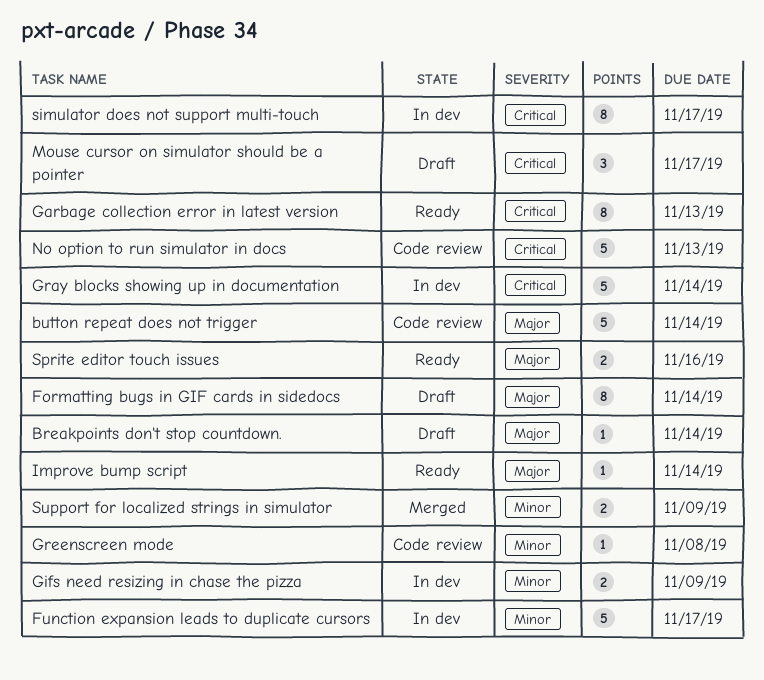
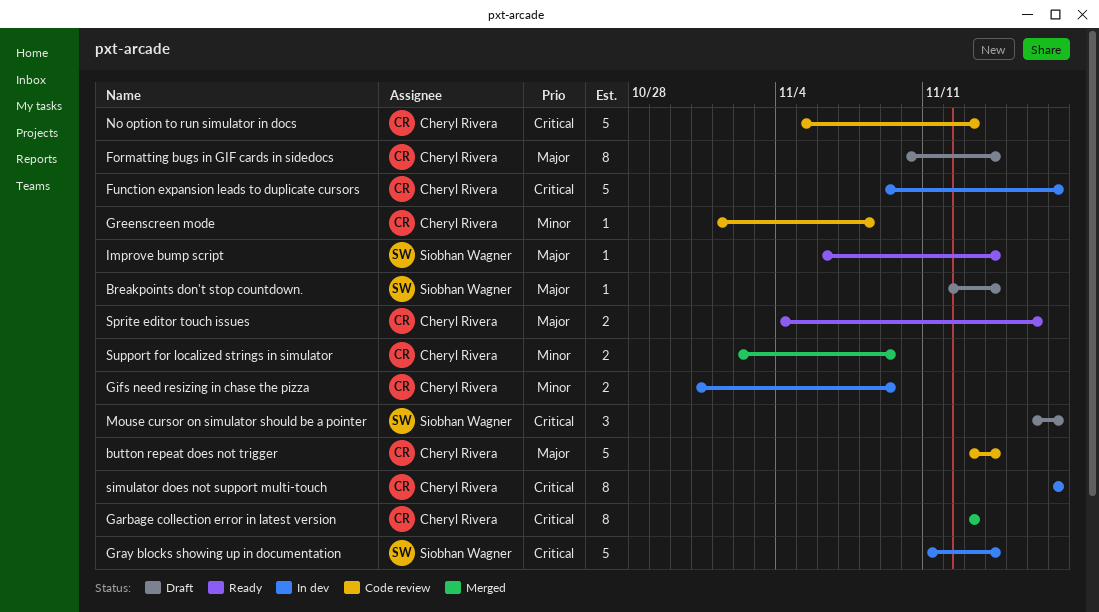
Function expansion leads to duplicate cursors, priority: Minor -> Critical
Garbage collection error in latest version, status: Ready -> Merged

